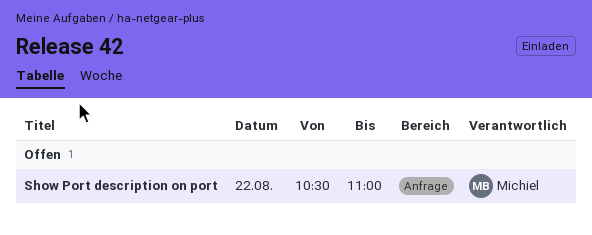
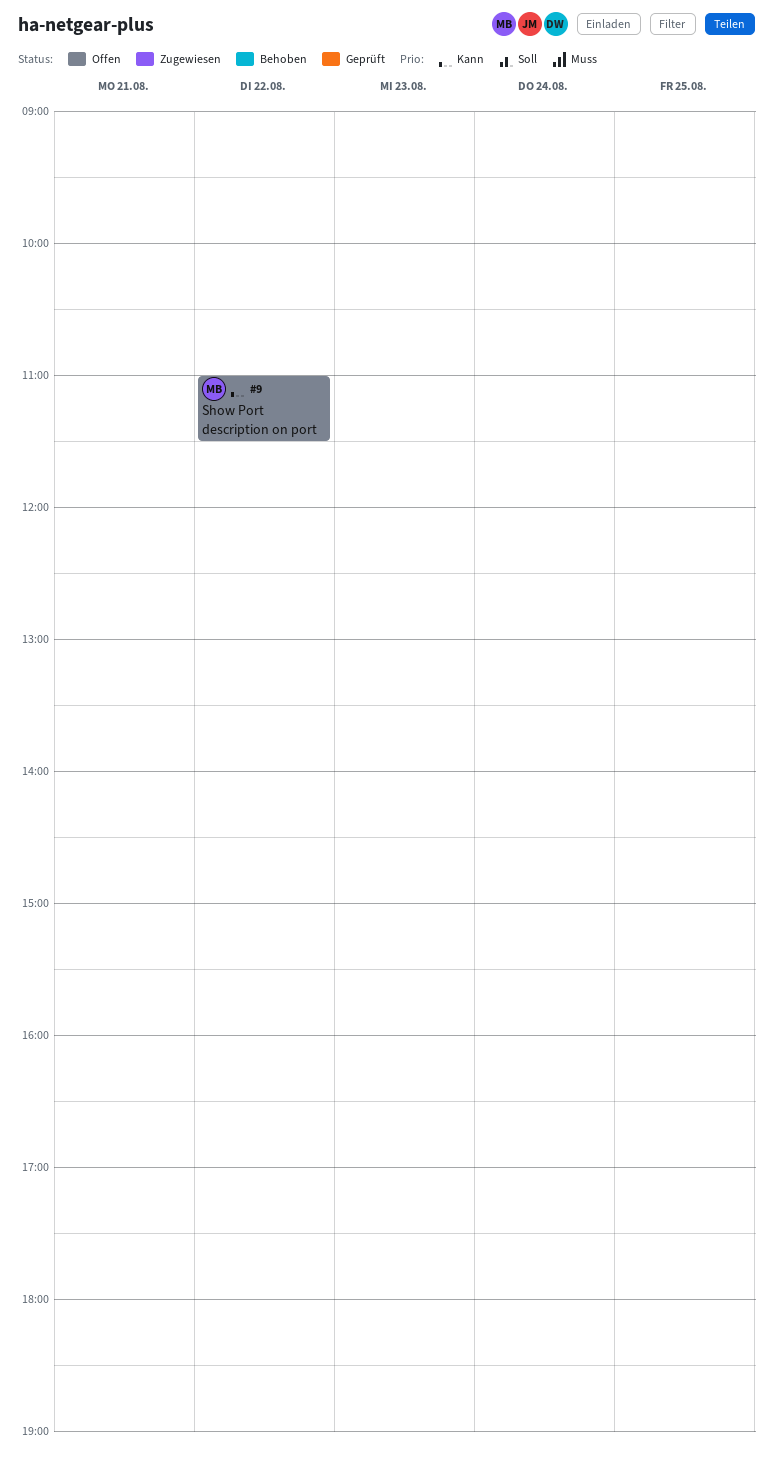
Show Port description on port, begins: 10:30 -> 11:00
Show Port description on port, ends: 11:00 -> 11:30

